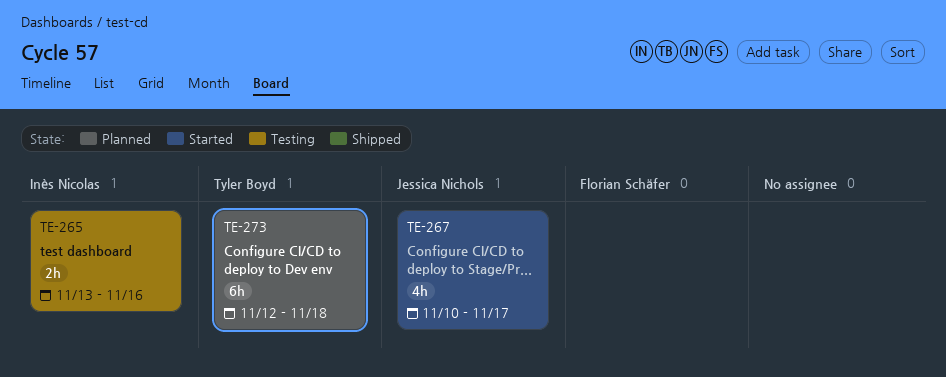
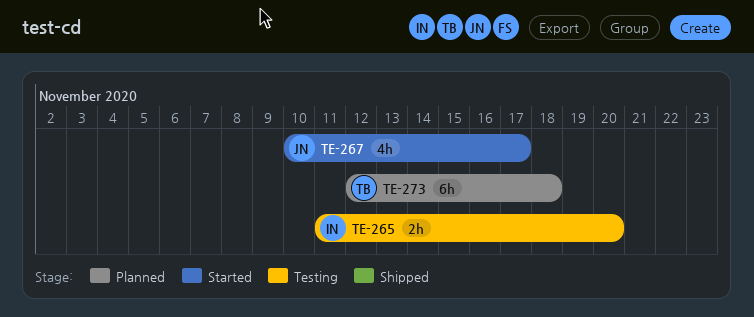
TE-265, start: Nov 13 -> Nov 11
TE-265, due: Nov 16 -> Nov 20

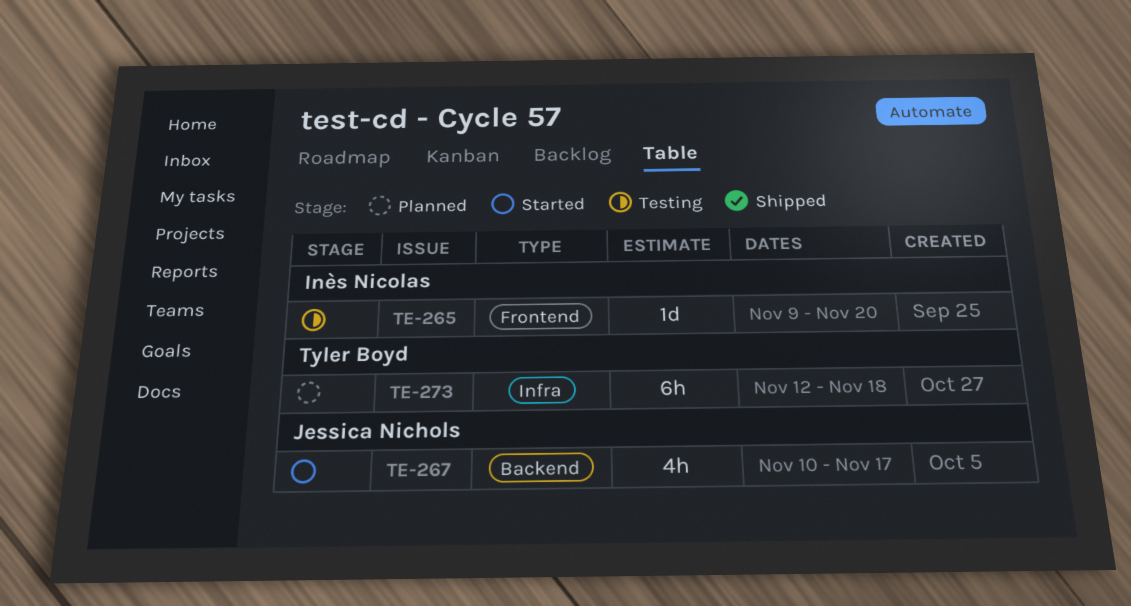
TE-265, estimate: 2h -> 1d
TE-265, start: Nov 11 -> Nov 9

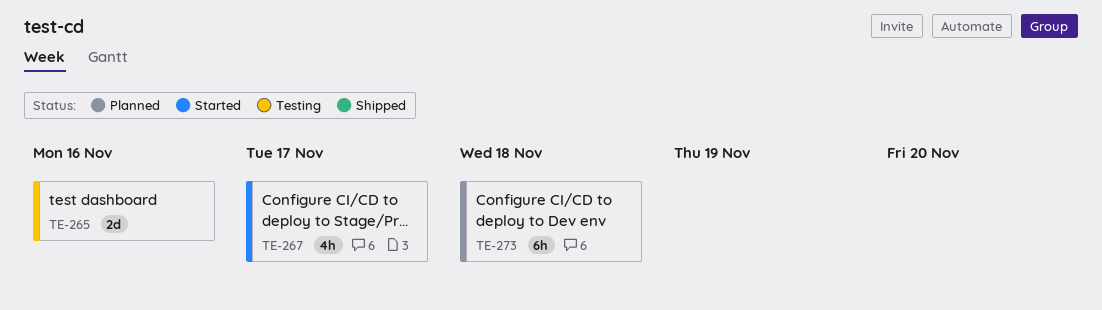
TE-265, estimate: 1d -> 2d
TE-265, due: Nov 20 -> Nov 16

